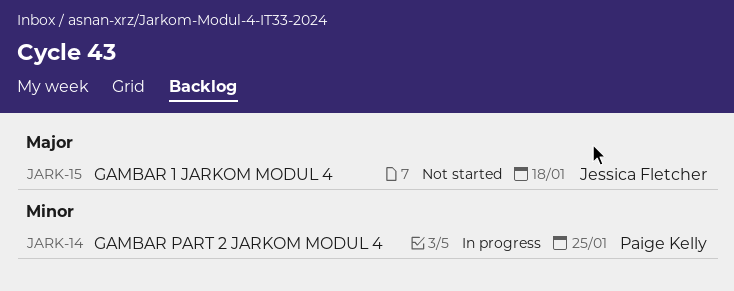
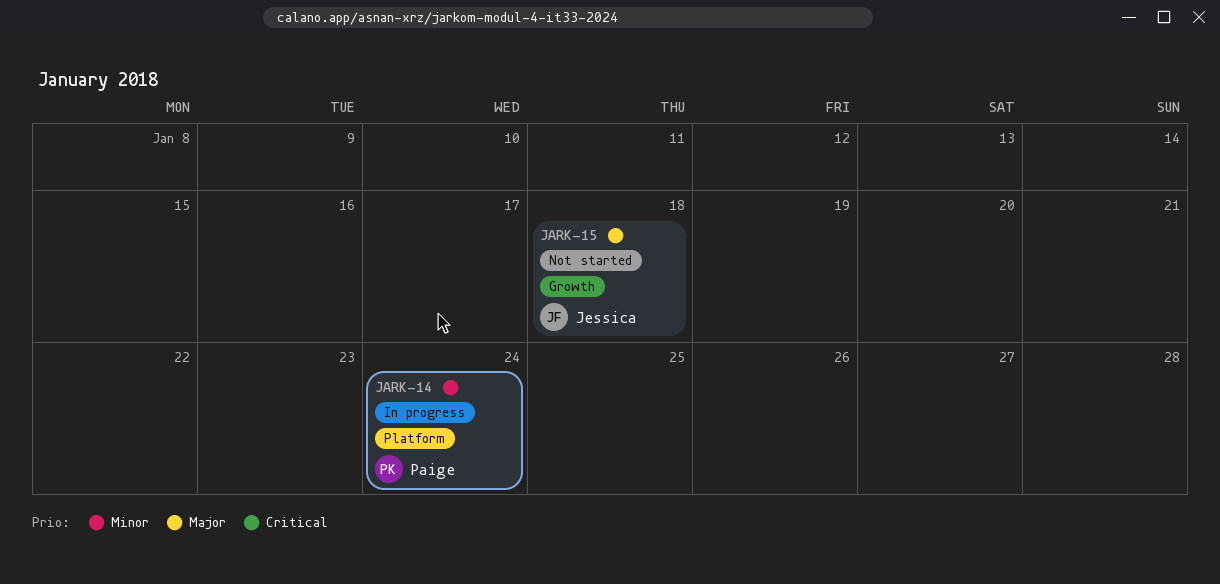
JARK-14, due: Jan 25 -> Jan 24

